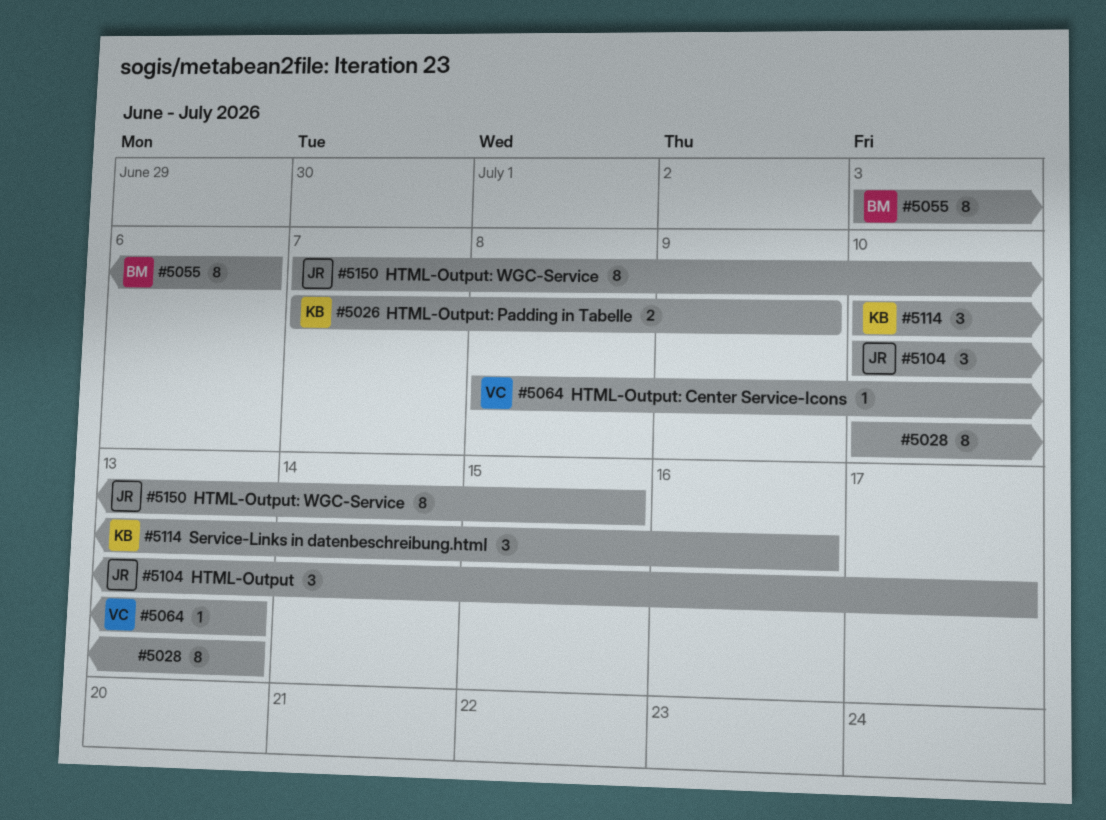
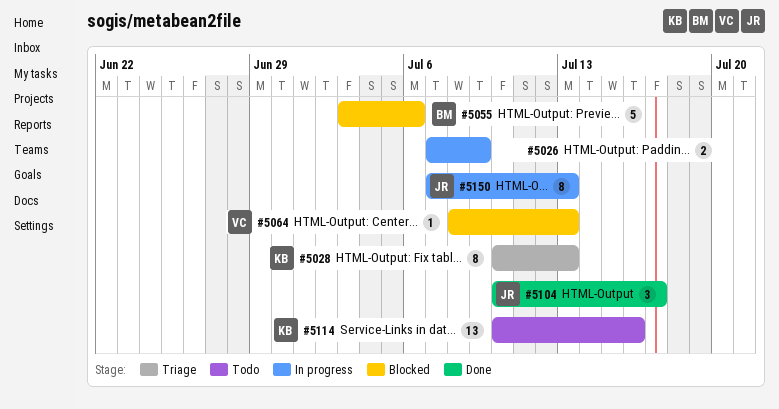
#5026, owner: KB -> none
#5028, owner: none -> KB
#5055, estimate: 8 -> 5
#5114, estimate: 3 -> 13
#5150, due: Jul 15 -> Jul 13

